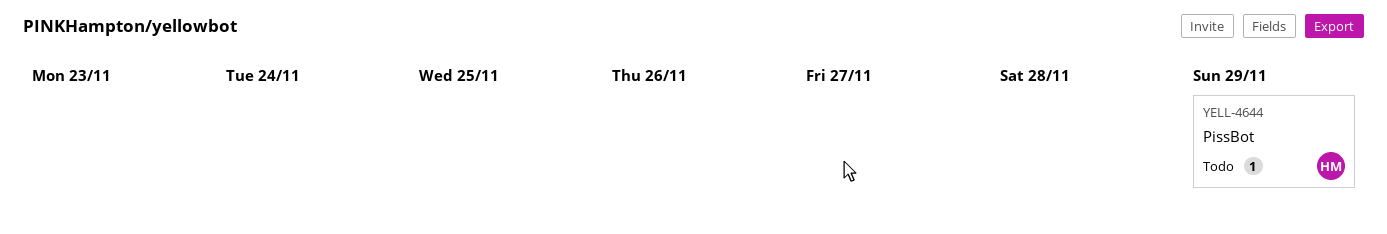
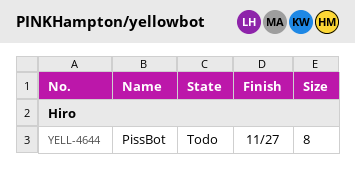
YELL-4644, estimate: 1 -> 8
YELL-4644, due: Nov 29 -> Nov 27

